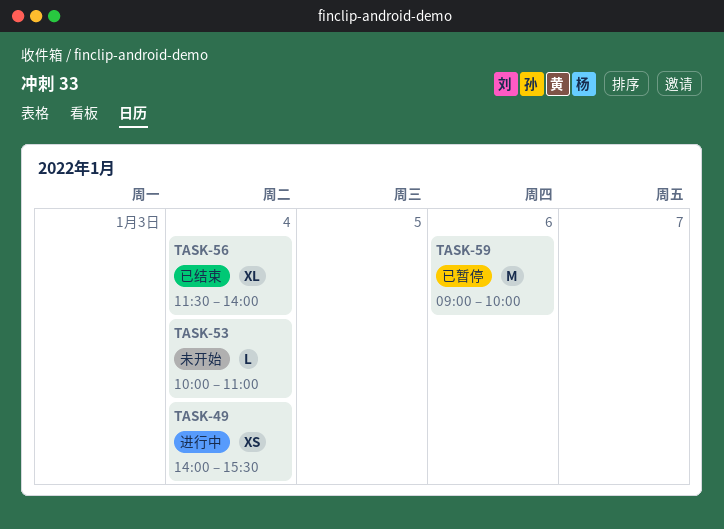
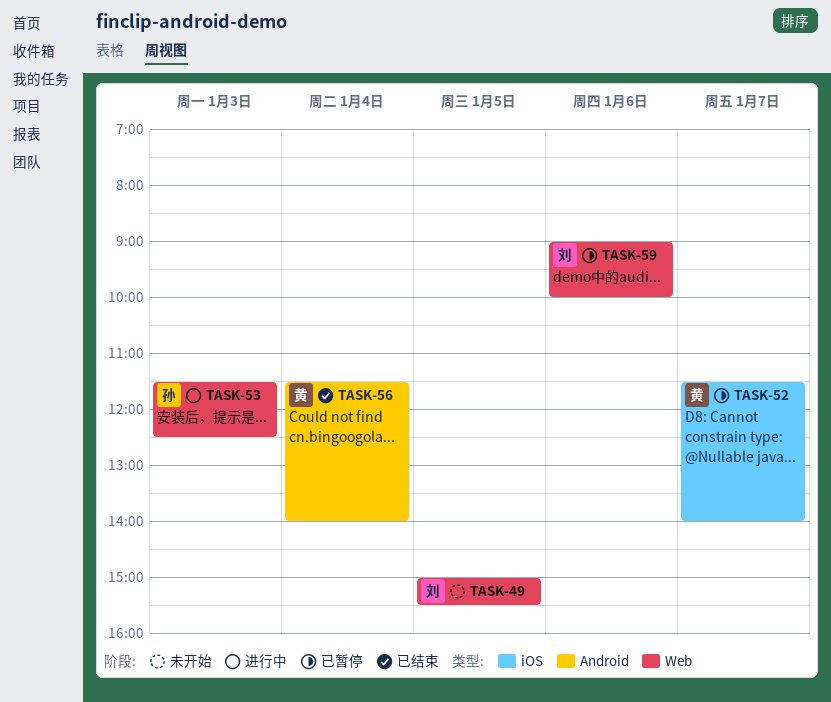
TASK-49, status: 进行中 -> 未开始
TASK-49, day: Jan 4 -> Jan 5
TASK-49, begins: 14:00 -> 15:00
TASK-52: none -> present
TASK-53, status: 未开始 -> 进行中
TASK-53, day: Jan 4 -> Jan 3
TASK-53, begins: 10:00 -> 11:30
TASK-53, ends: 11:00 -> 12:30

